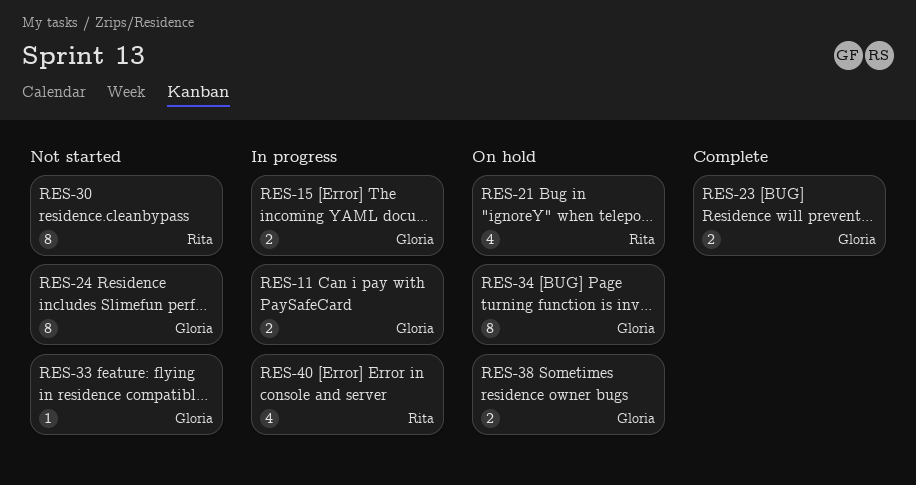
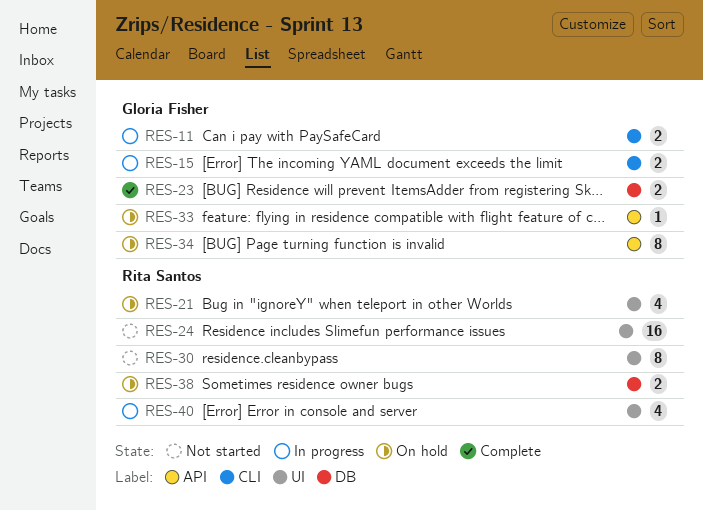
RES-24, owner: Gloria Fisher -> Rita Santos
RES-24, estimate: 8 -> 16
RES-33, status: Not started -> On hold
RES-38, owner: Gloria Fisher -> Rita Santos

